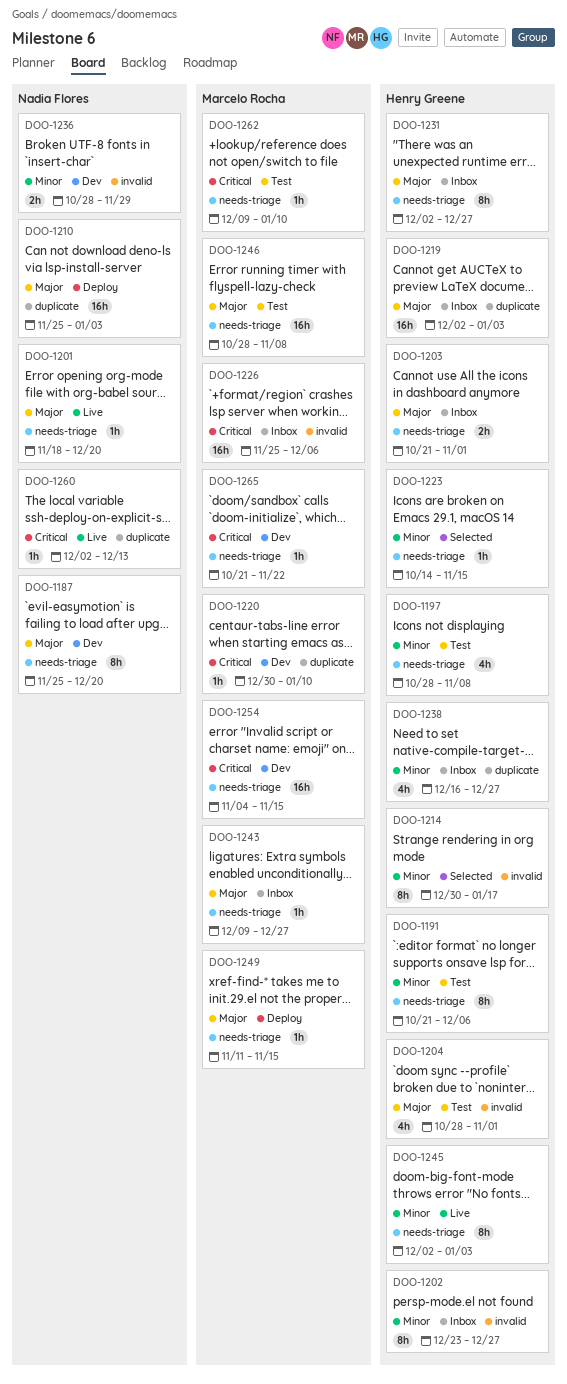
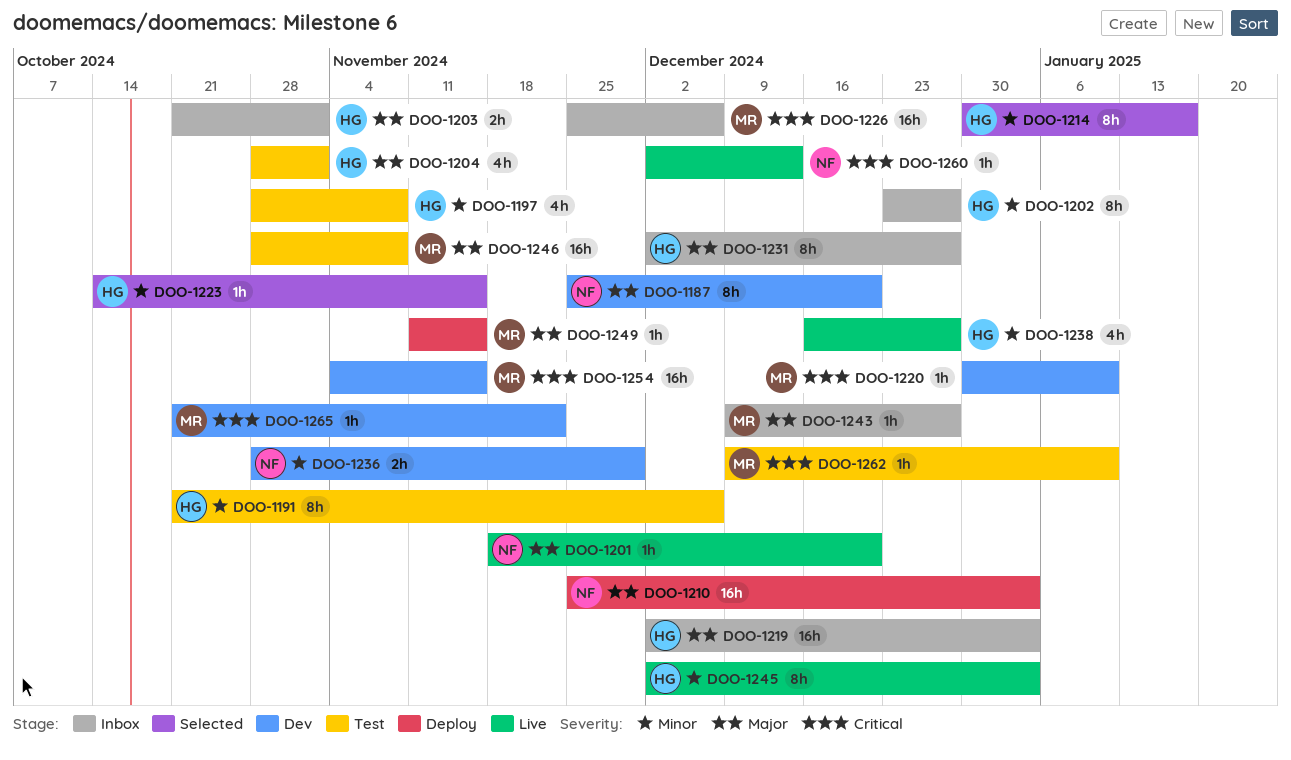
DOO-1238, status: Inbox -> Live

